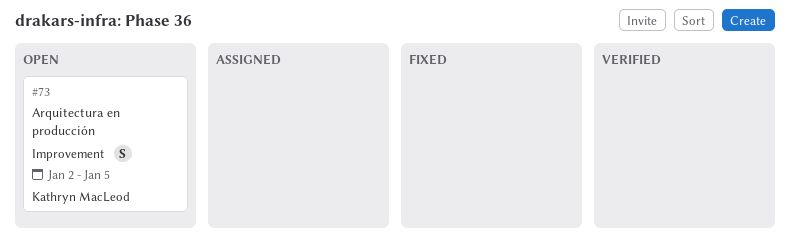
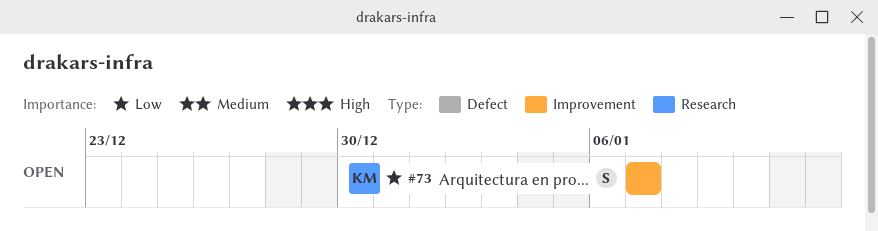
#73, start: Jan 2 -> Jan 7
#73, due: Jan 5 -> Jan 7

